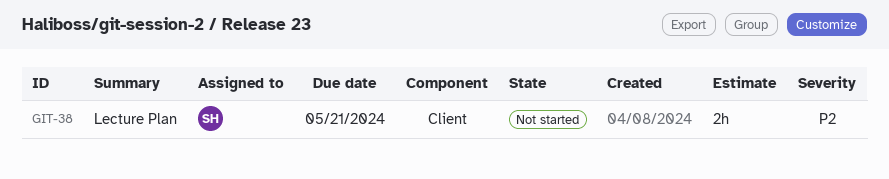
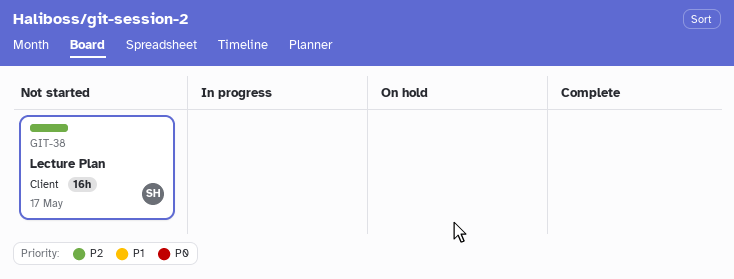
GIT-38, estimate: 2h -> 16h
GIT-38, due: May 21 -> May 17

